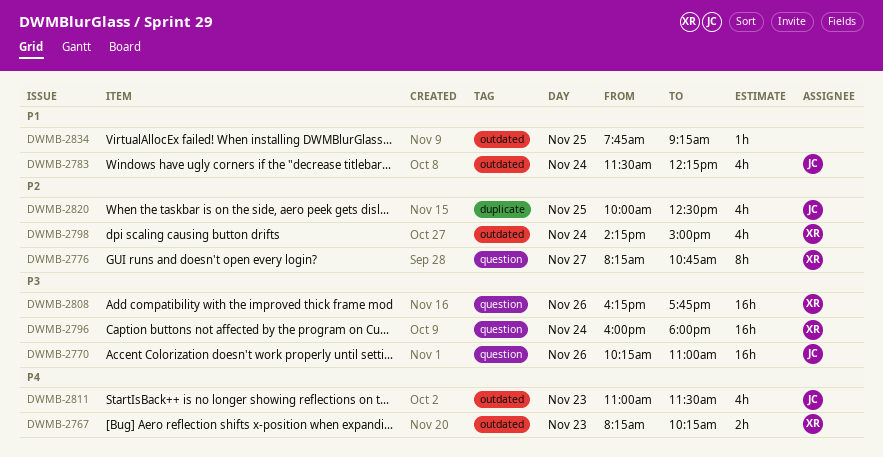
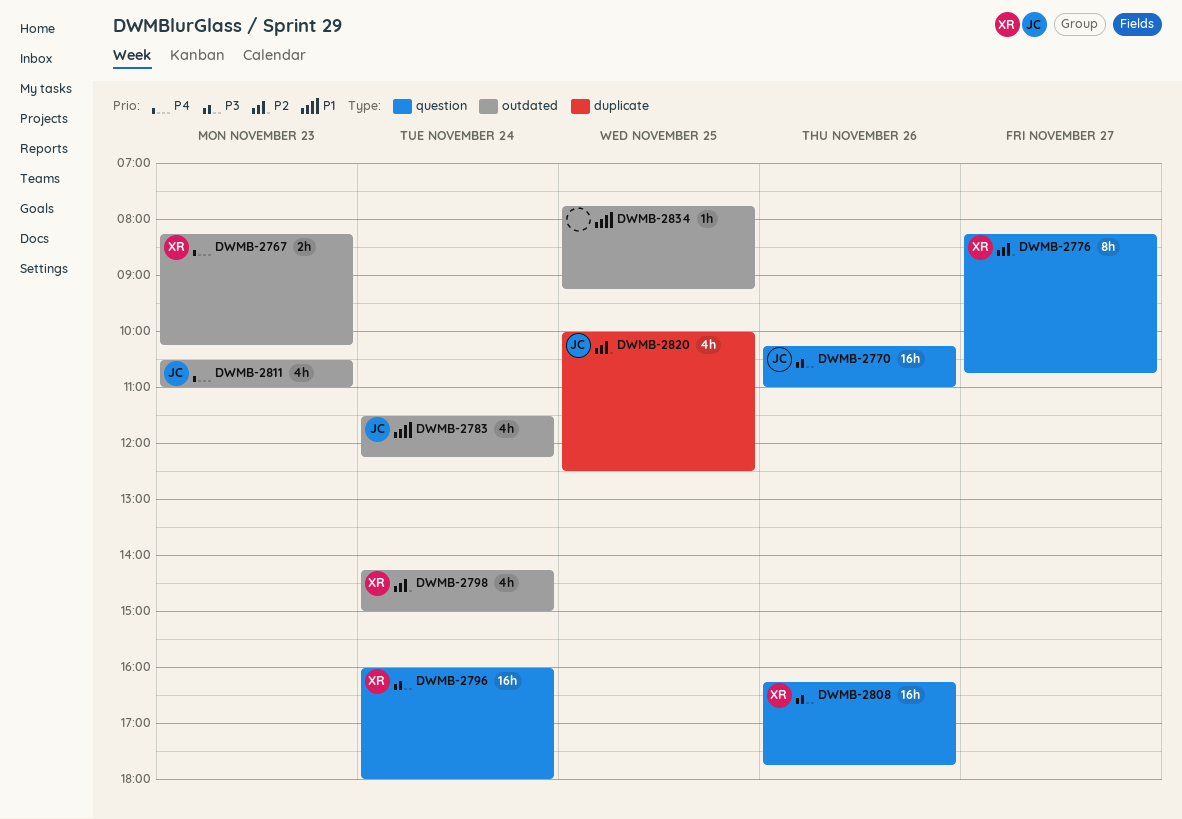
DWMB-2811, begins: 11:00 -> 10:30
DWMB-2811, ends: 11:30 -> 11:00

